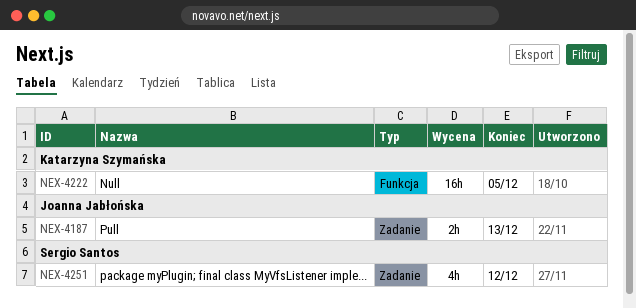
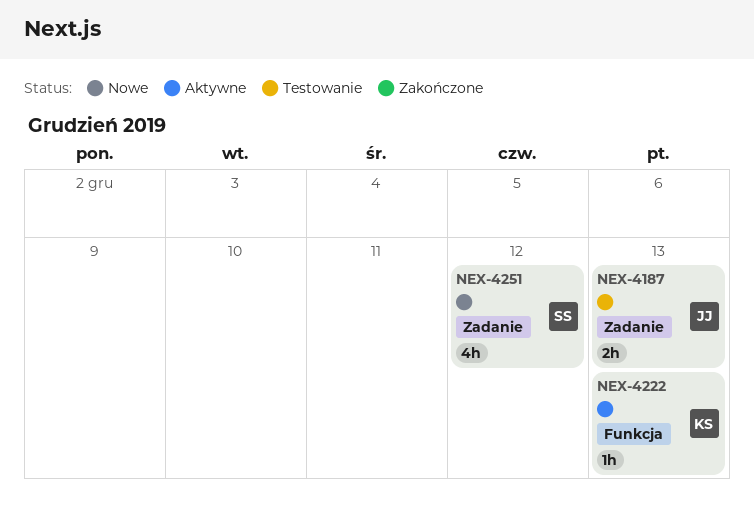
NEX-4222, estimate: 16h -> 1h
NEX-4222, due: Dec 5 -> Dec 13

